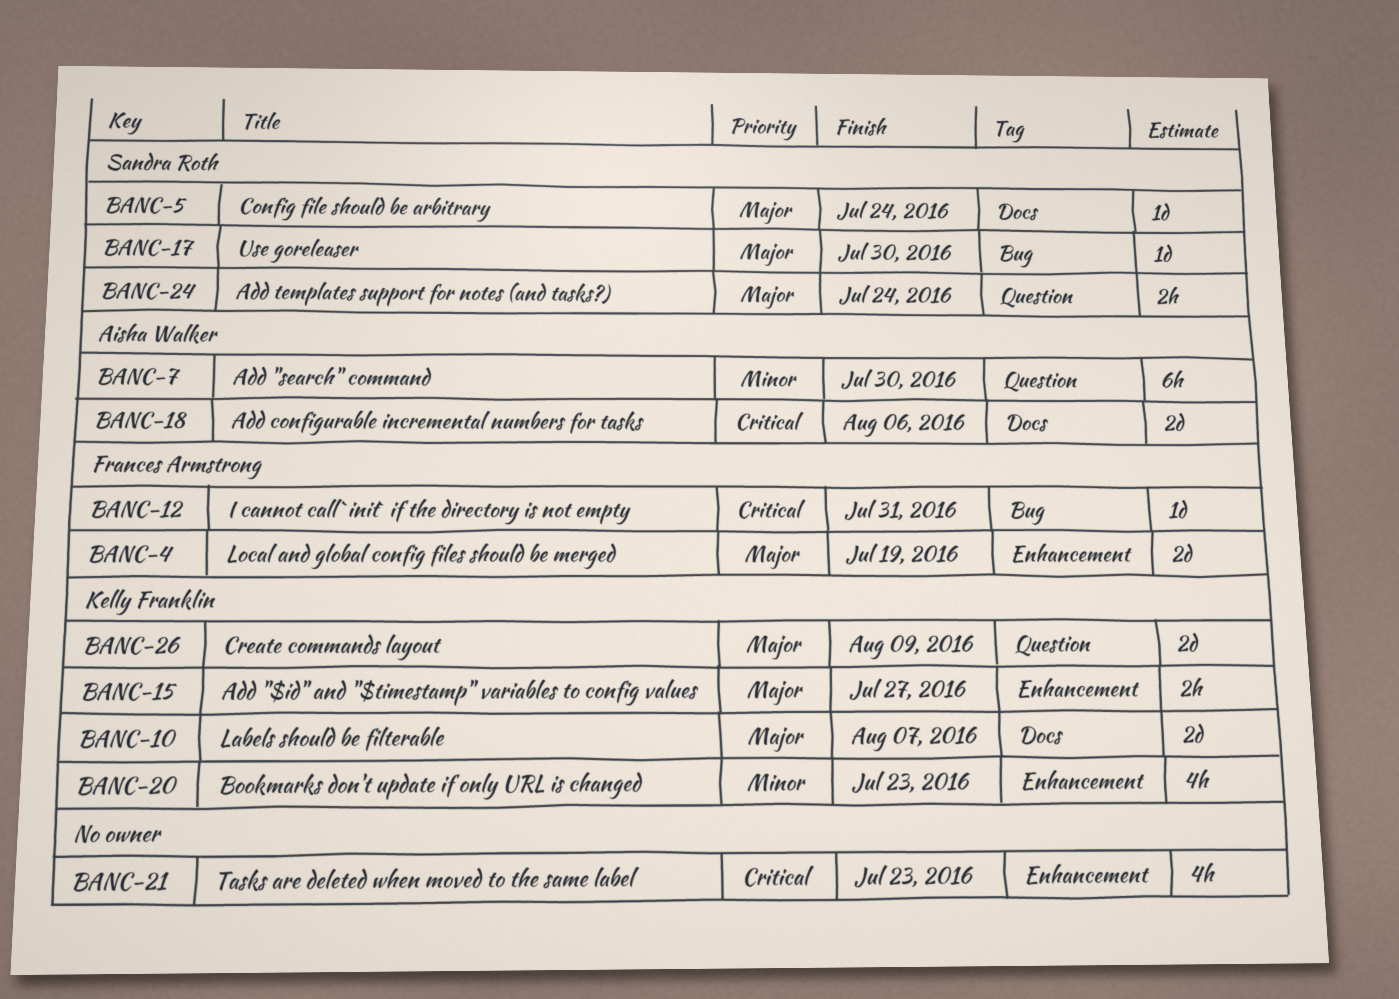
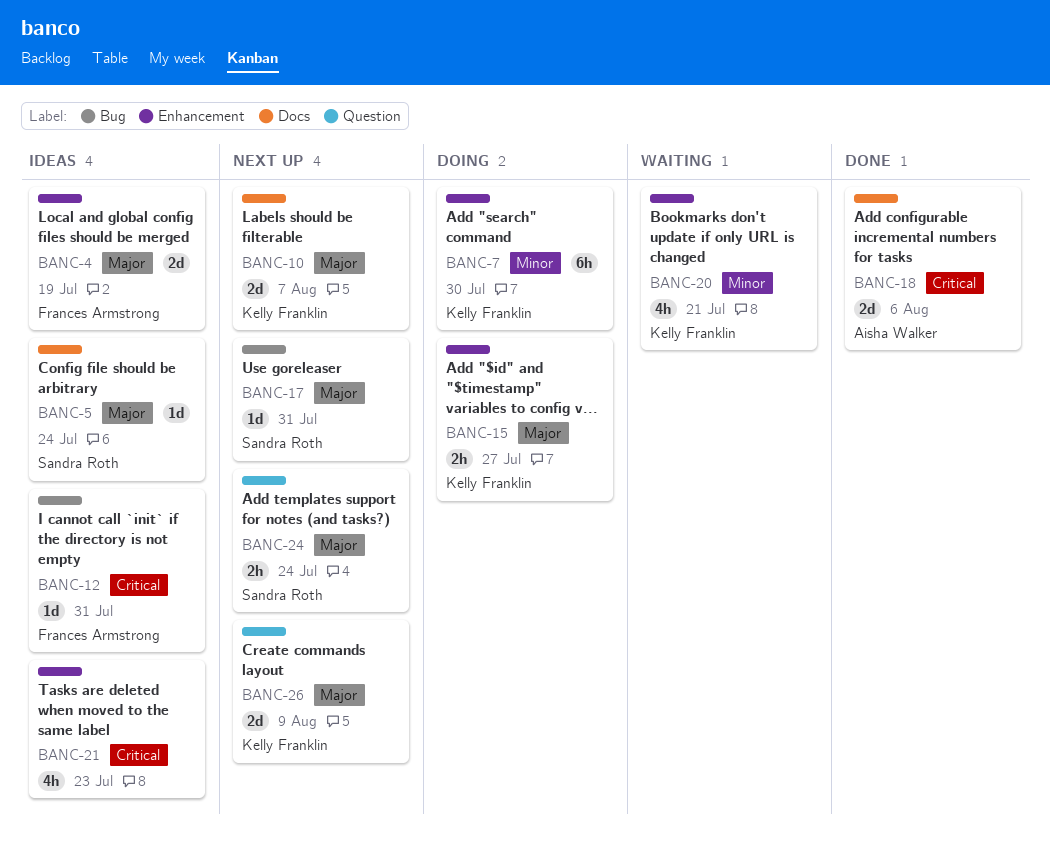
BANC-7, owner: Aisha Walker -> Kelly Franklin
BANC-7, label: Question -> Enhancement
BANC-17, due: Jul 30 -> Jul 31
BANC-20, due: Jul 23 -> Jul 21

